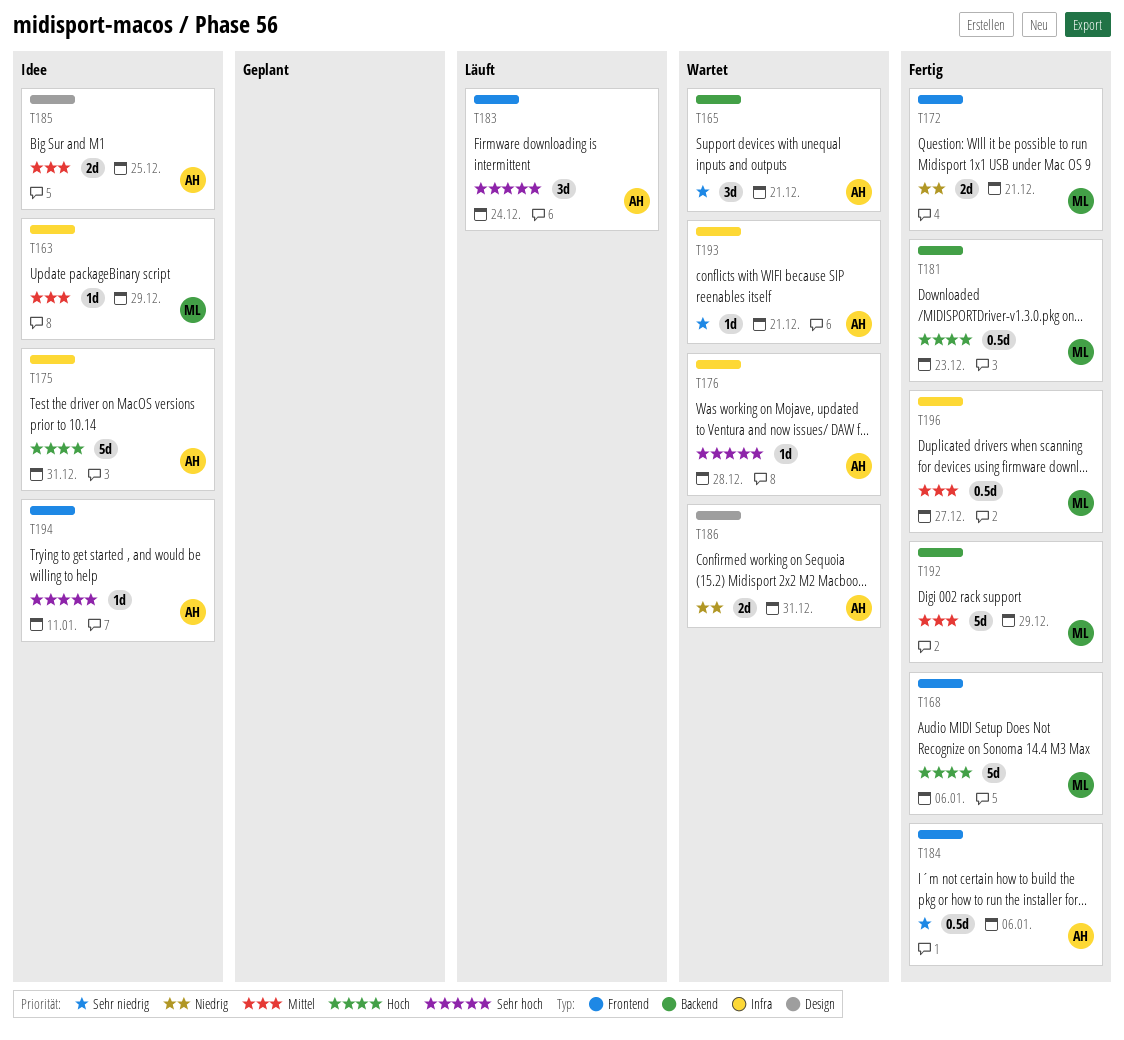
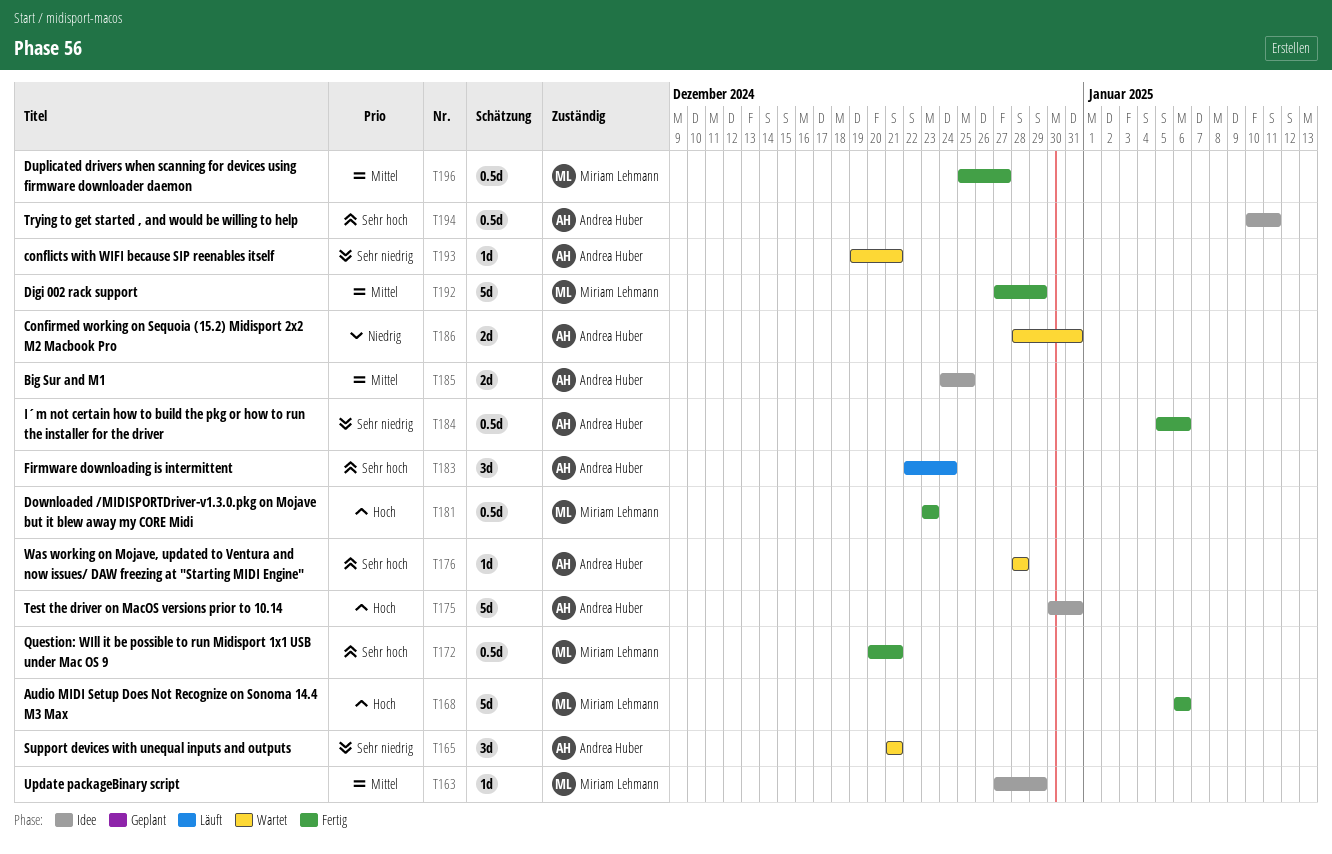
T172, priority: Niedrig -> Sehr hoch
T172, estimate: 2d -> 0.5d
T194, estimate: 1d -> 0.5d

